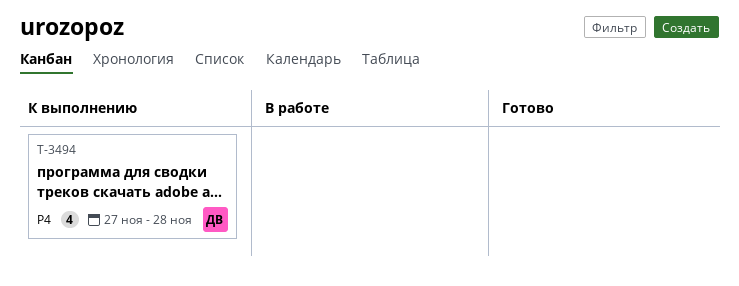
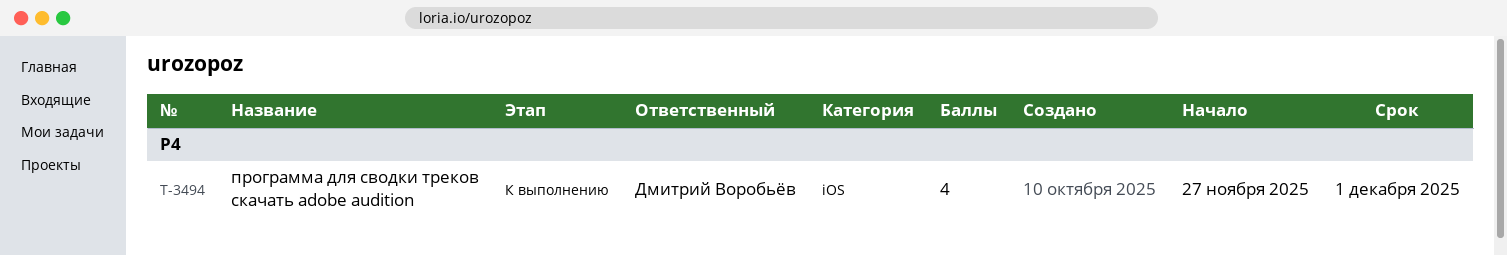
T-3494, due: Nov 28 -> Dec 1

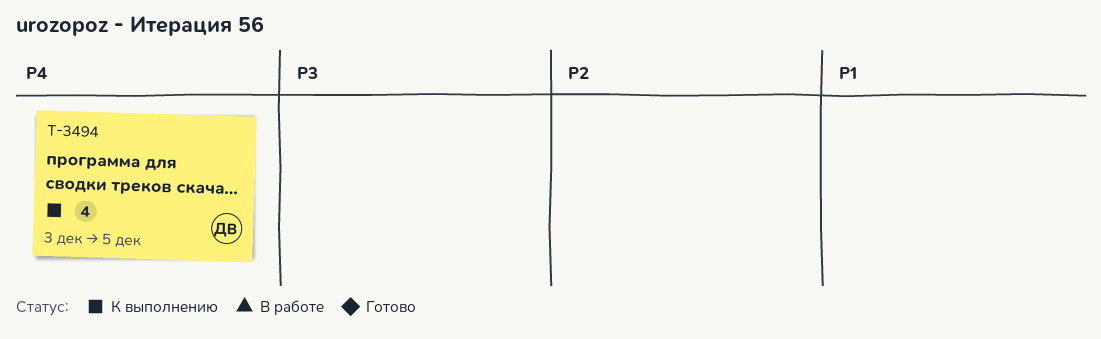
T-3494, start: Nov 27 -> Dec 3
T-3494, due: Dec 1 -> Dec 5

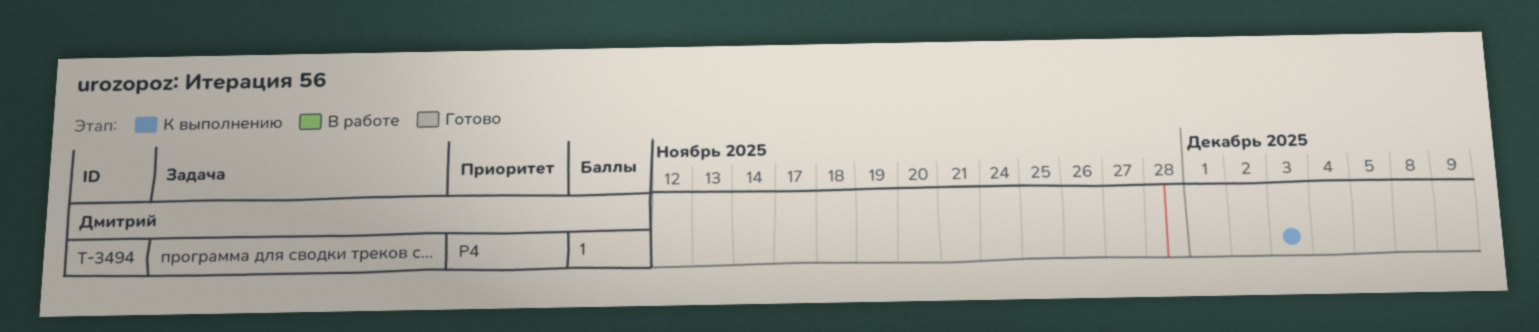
T-3494, estimate: 4 -> 1
T-3494, due: Dec 5 -> Dec 3

